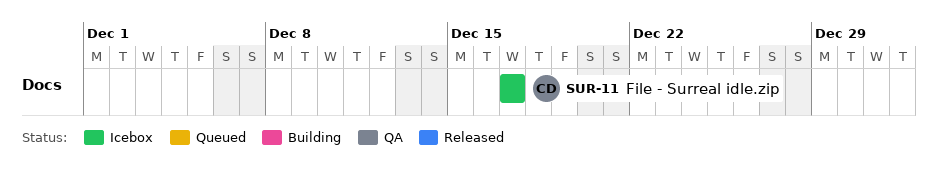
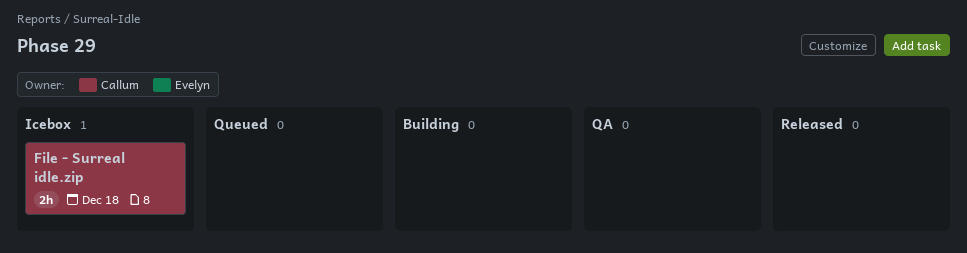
File - Surreal idle.zip, due: Dec 17 -> Dec 18

